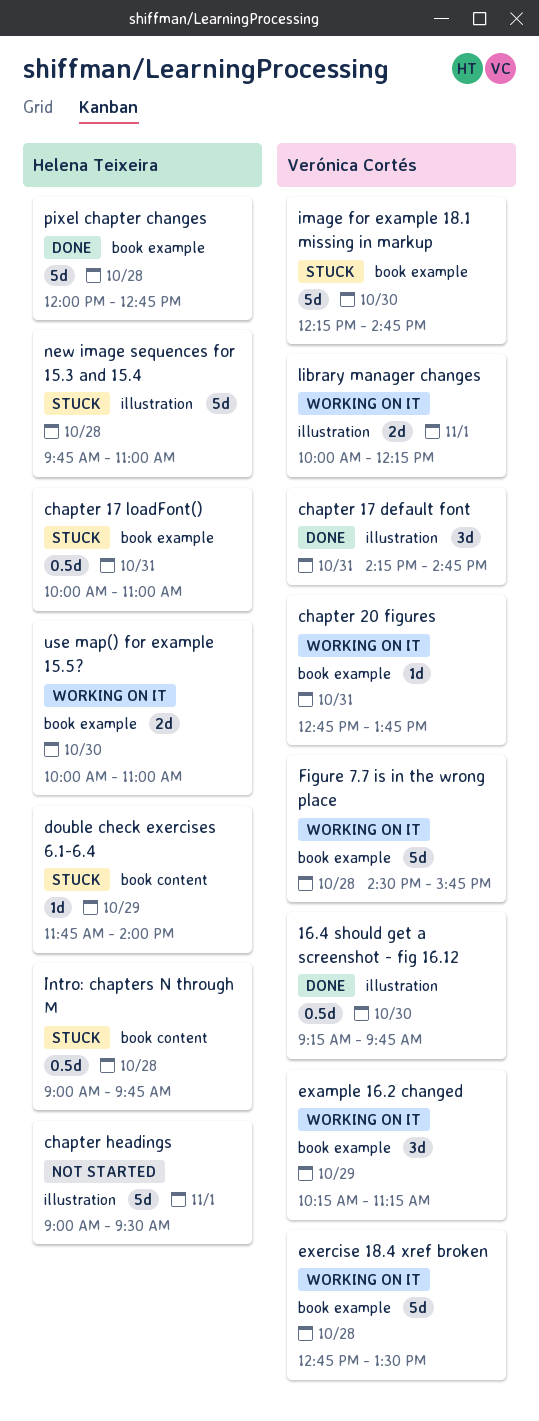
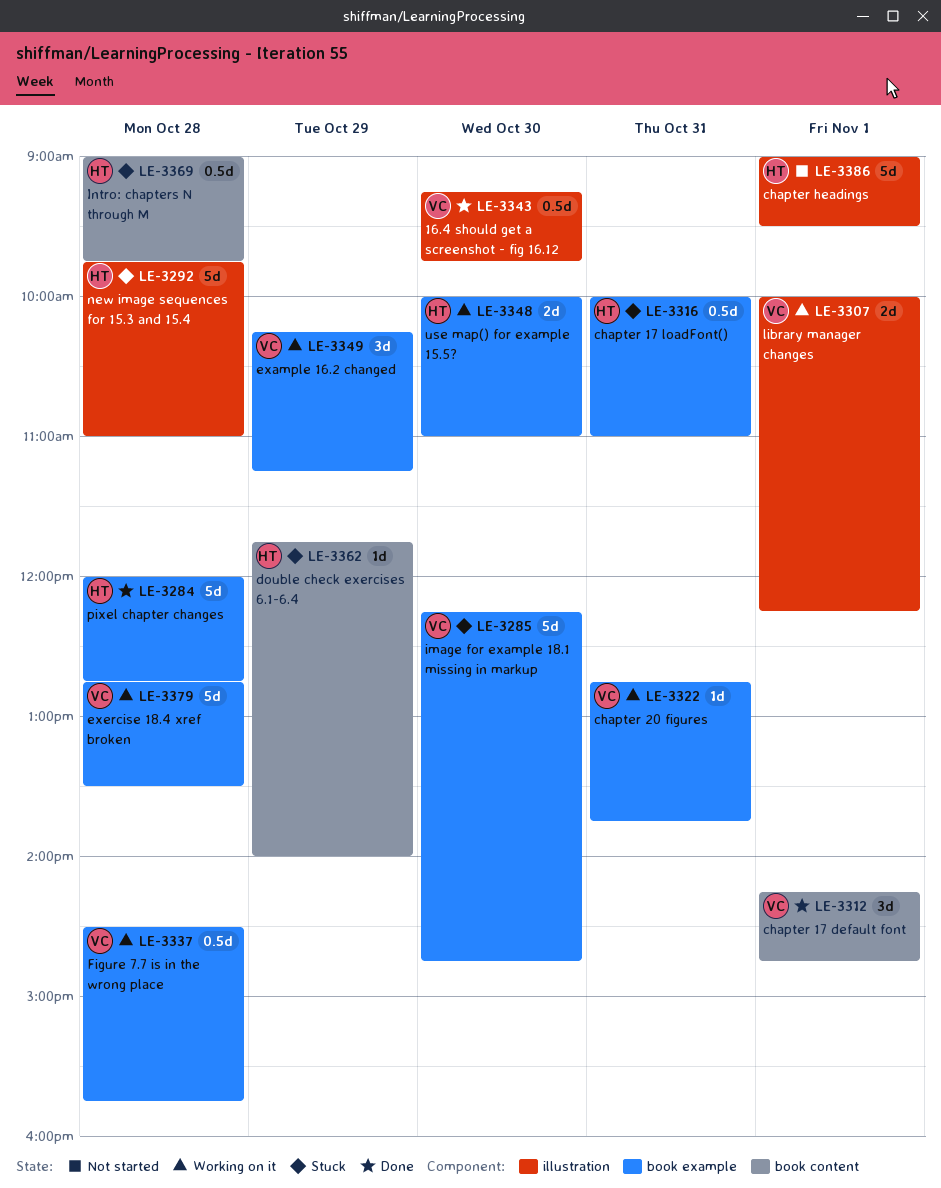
chapter 17 default font, label: illustration -> book content
chapter 17 default font, day: Oct 31 -> Nov 1
Figure 7.7 is in the wrong place, estimate: 5d -> 0.5d

